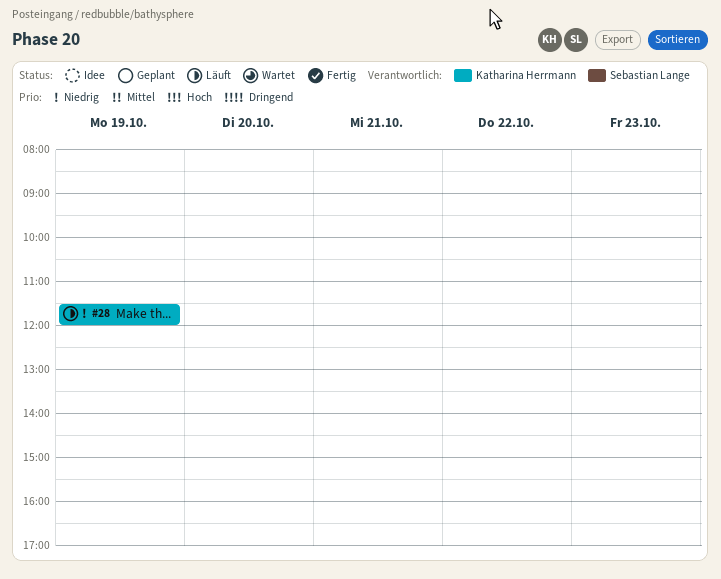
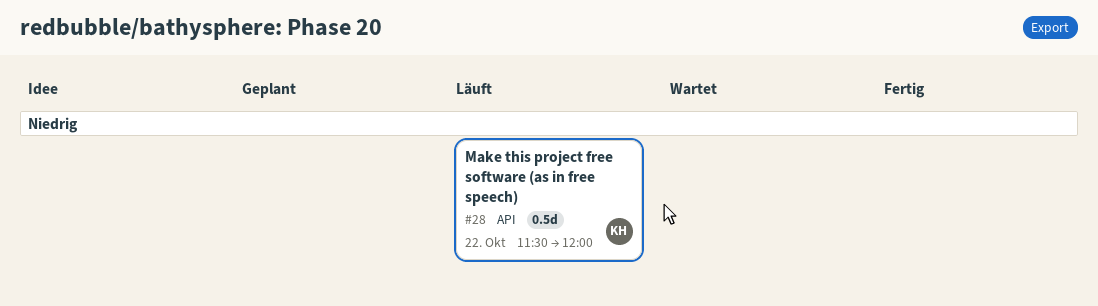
#28, day: Oct 19 -> Oct 22

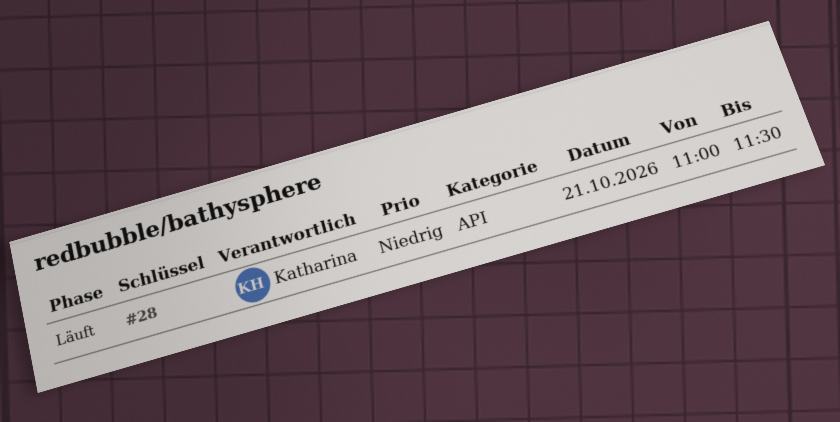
#28, day: Oct 22 -> Oct 21
#28, begins: 11:30 -> 11:00
#28, ends: 12:00 -> 11:30

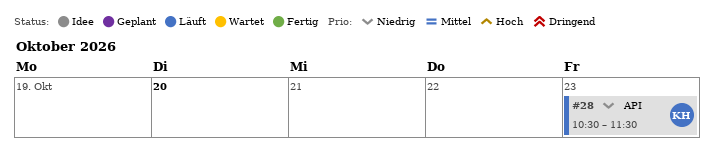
#28, day: Oct 21 -> Oct 23
#28, begins: 11:00 -> 10:30

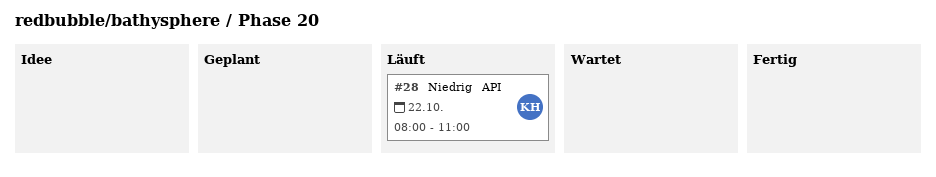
#28, day: Oct 23 -> Oct 22
#28, begins: 10:30 -> 08:00
#28, ends: 11:30 -> 11:00

